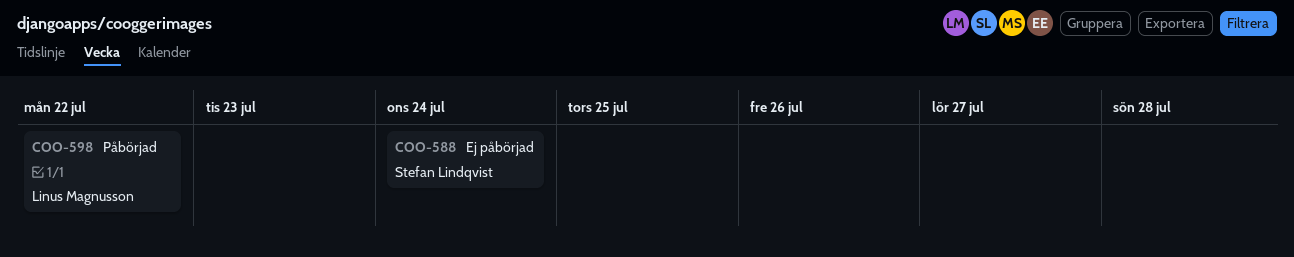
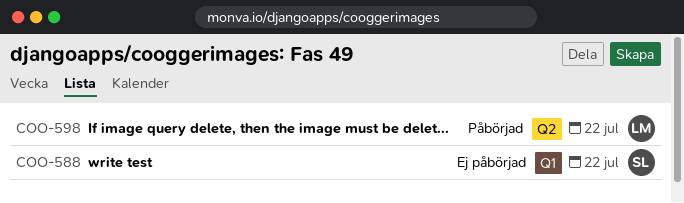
COO-588, due: Jul 24 -> Jul 22

